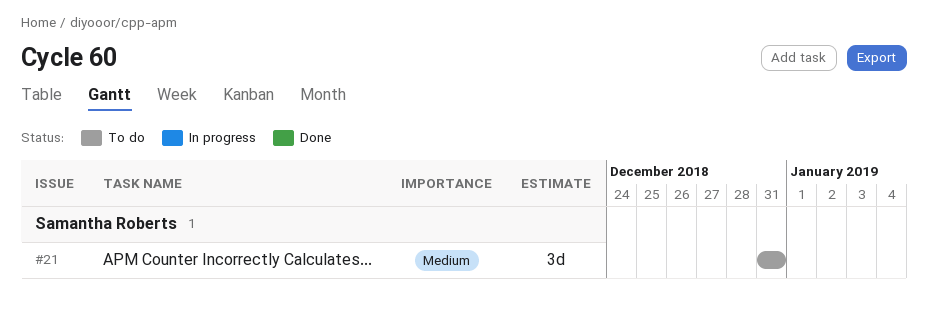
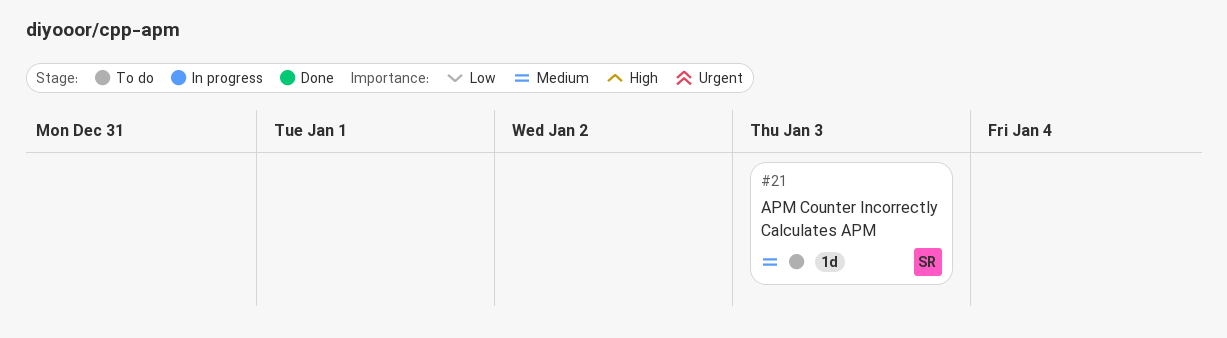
#21, estimate: 3d -> 1d
#21, due: Dec 31 -> Jan 3

